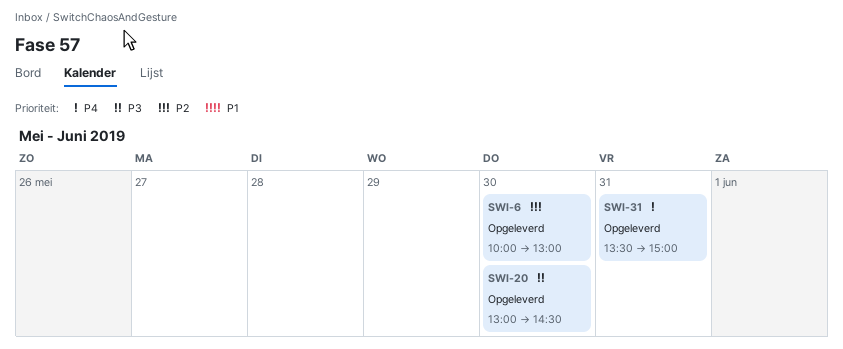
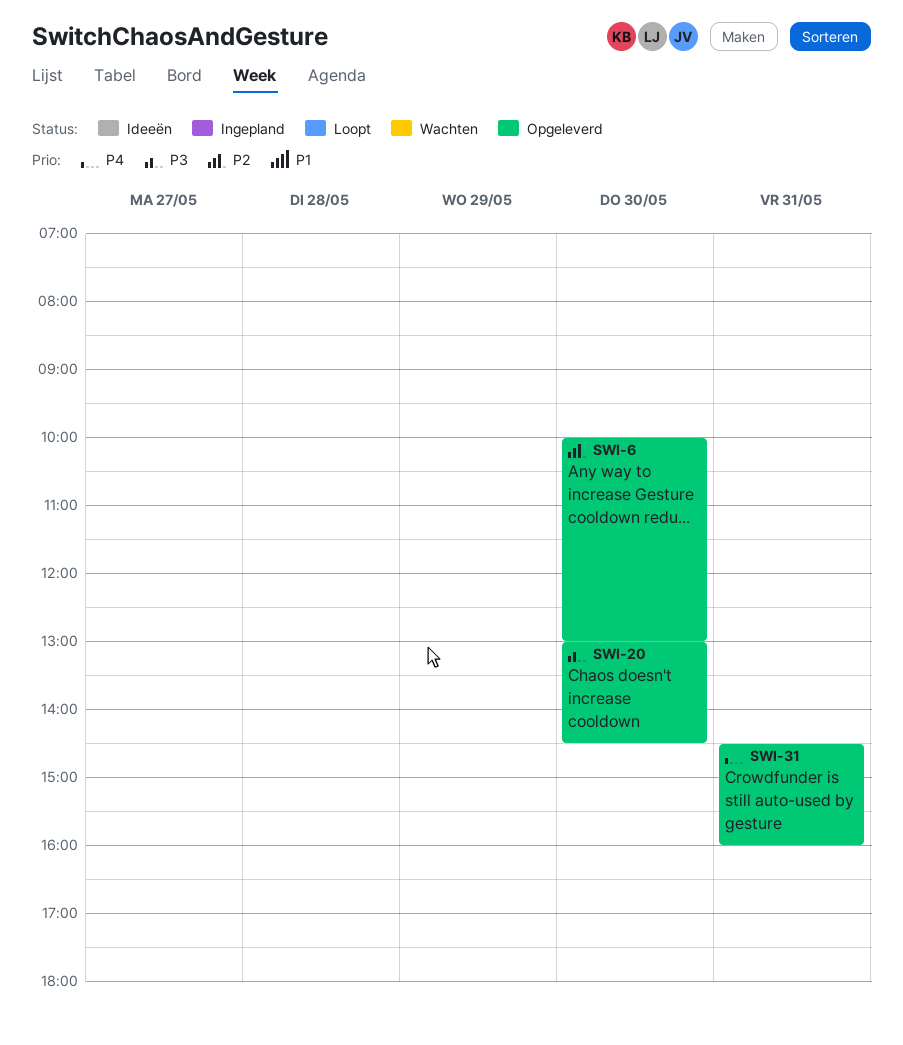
SWI-31, begins: 13:30 -> 14:30
SWI-31, ends: 15:00 -> 16:00

